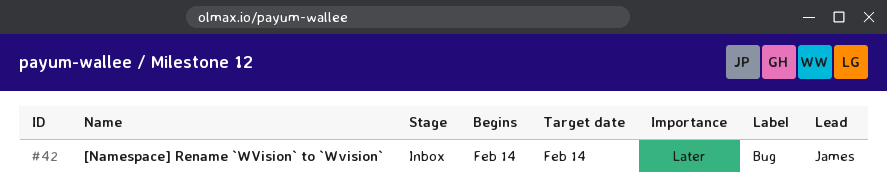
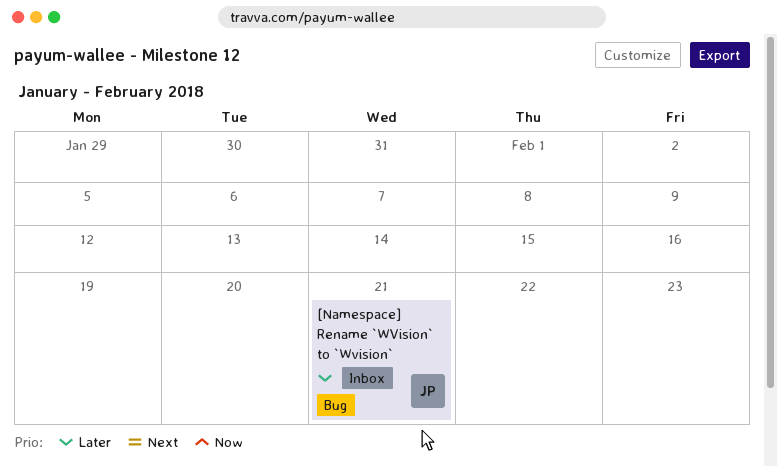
[Namespace] Rename `WVision` to `Wvision`, due: Feb 14 -> Feb 21

